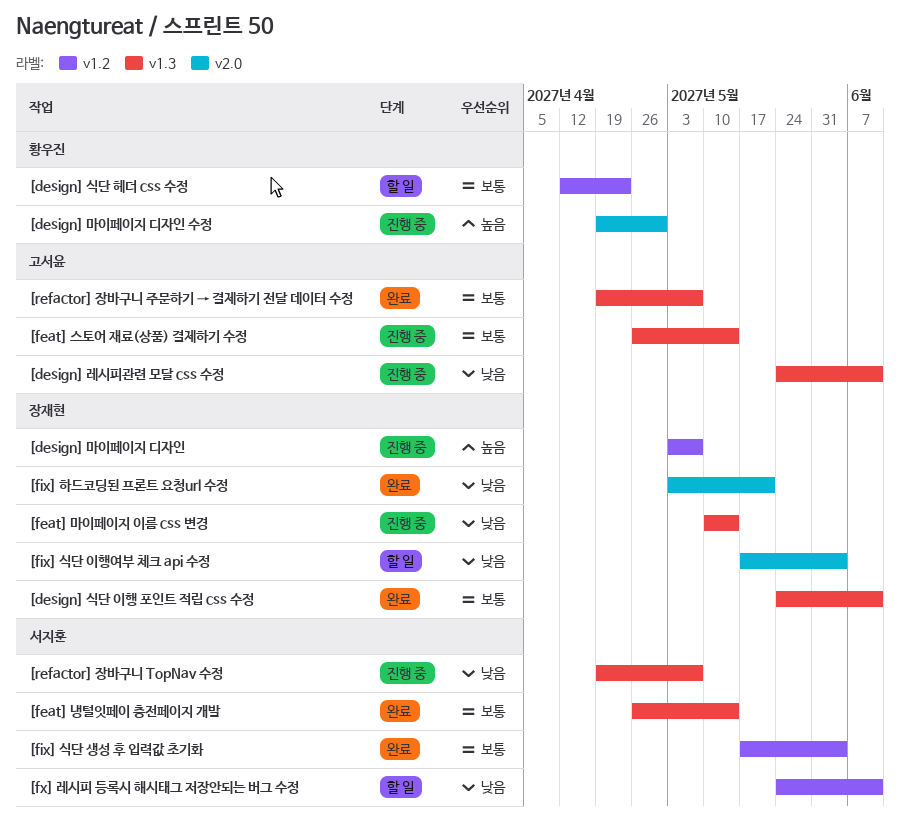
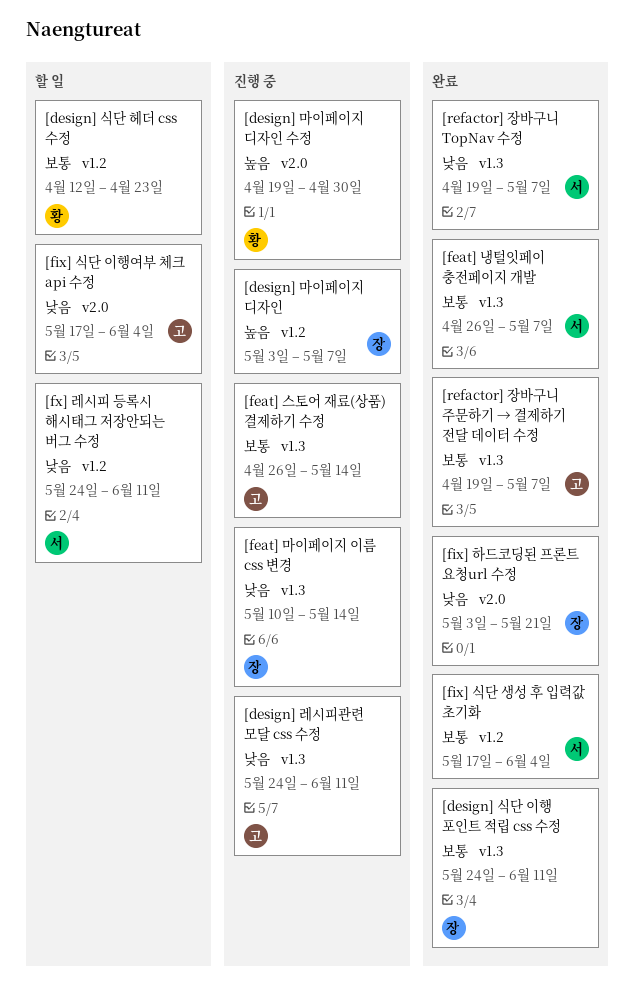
[feat] 냉털잇페이 충전페이지 개발, due: May 14 -> May 7
[fix] 식단 이행여부 체크 api 수정, owner: 장재현 -> 고서윤
[refactor] 장바구니 TopNav 수정, status: 진행 중 -> 완료

